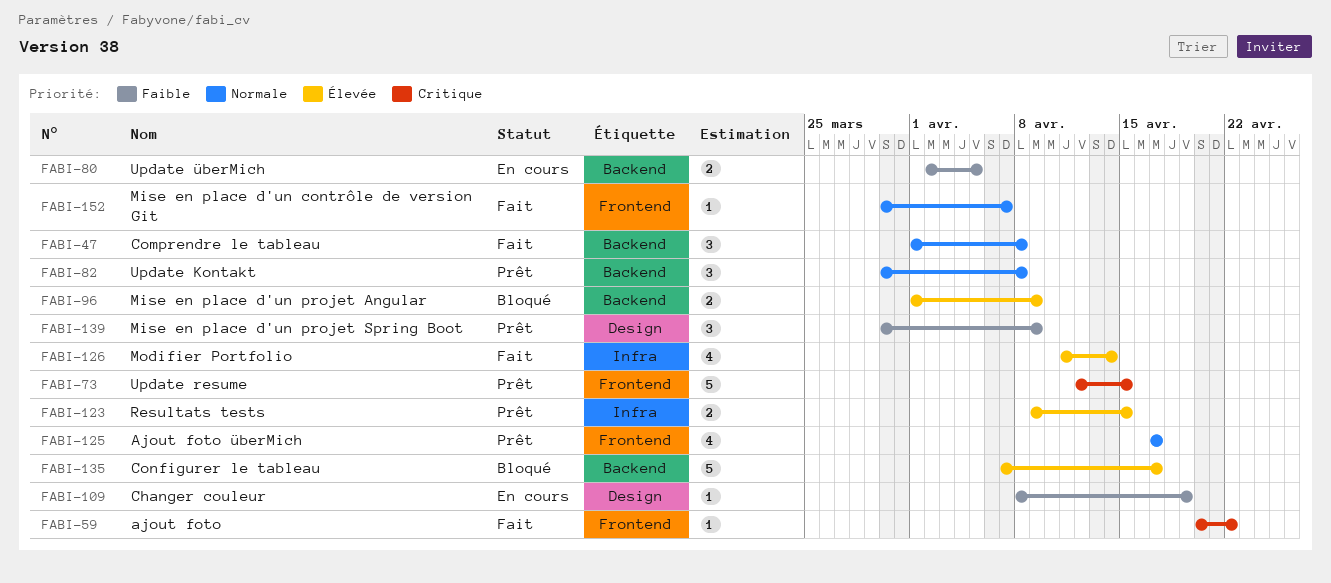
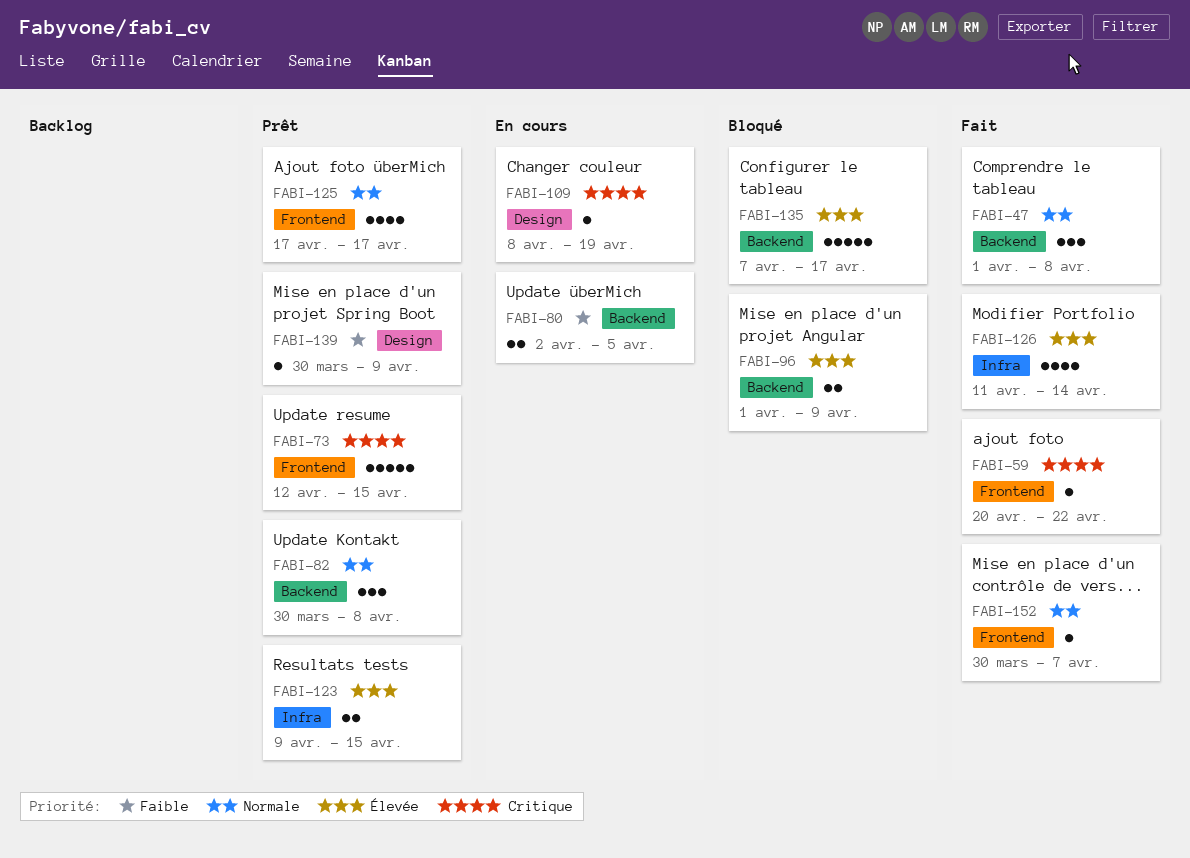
FABI-109, priority: Faible -> Critique
FABI-139, estimate: 3 -> 1

